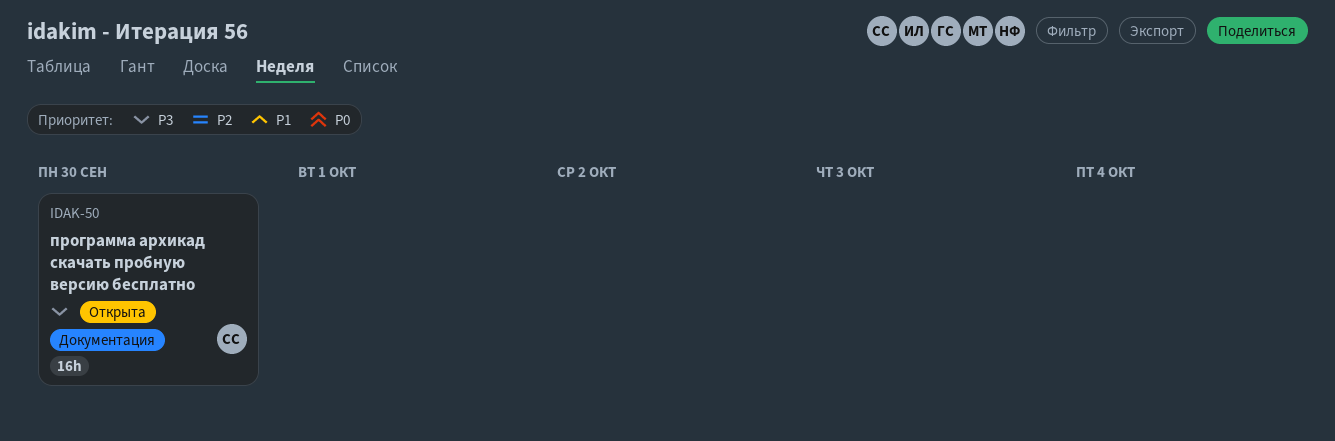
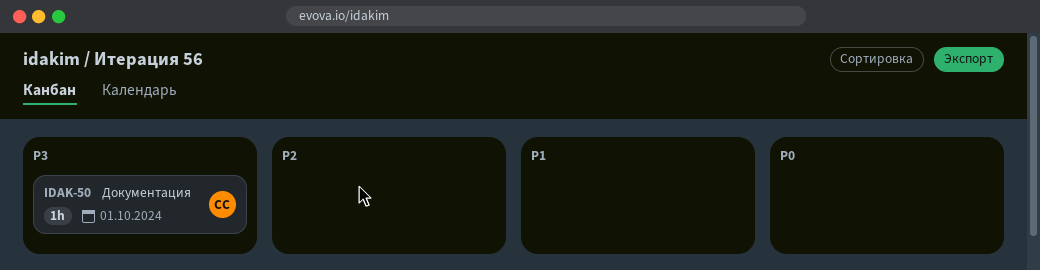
IDAK-50, estimate: 16h -> 1h
IDAK-50, due: Sep 30 -> Oct 1

